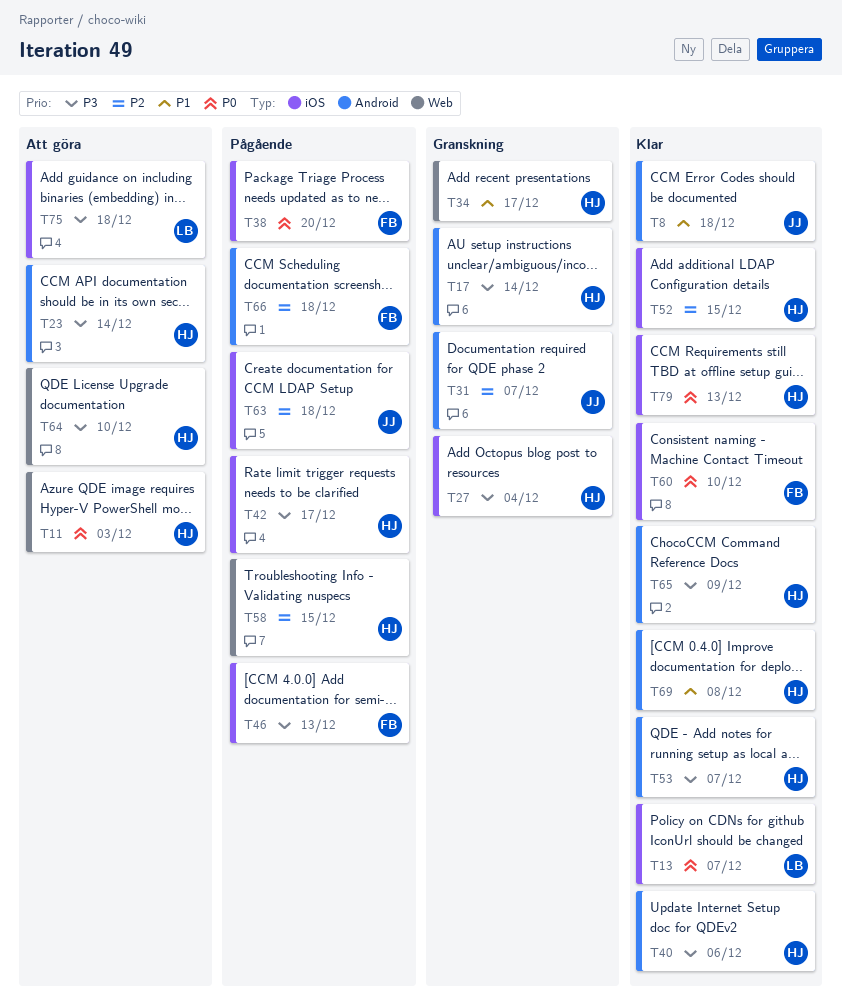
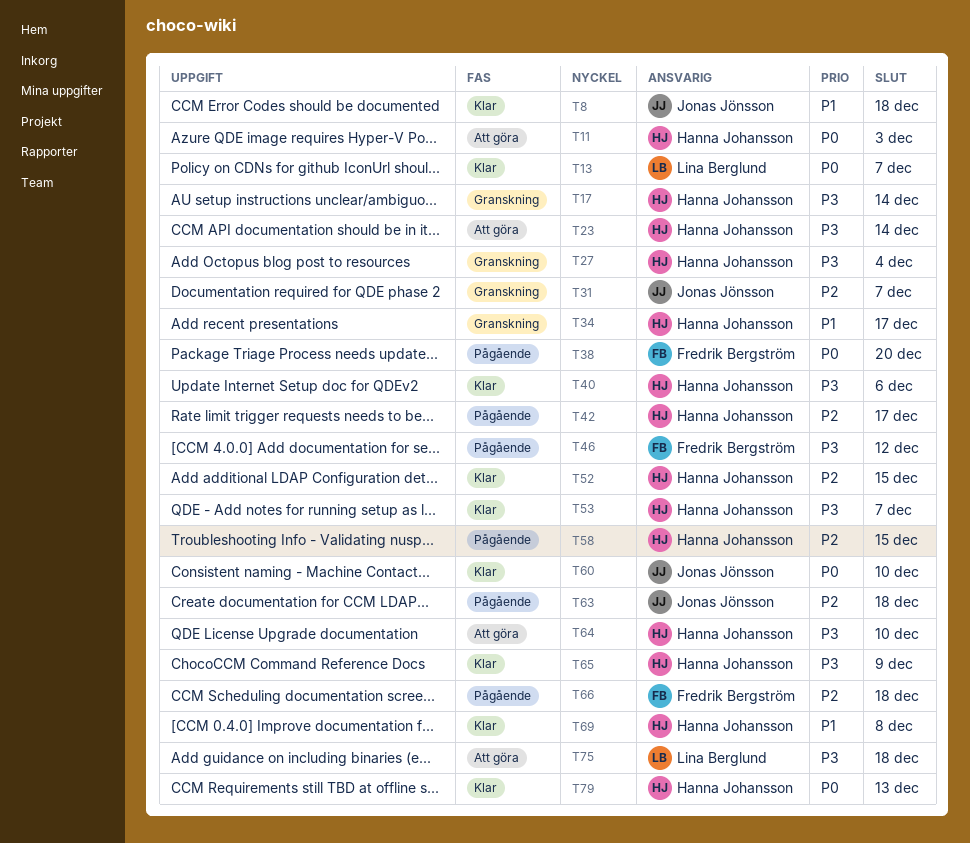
T42, priority: P3 -> P2
T46, due: Dec 13 -> Dec 12
T60, owner: Fredrik Bergström -> Jonas Jönsson

